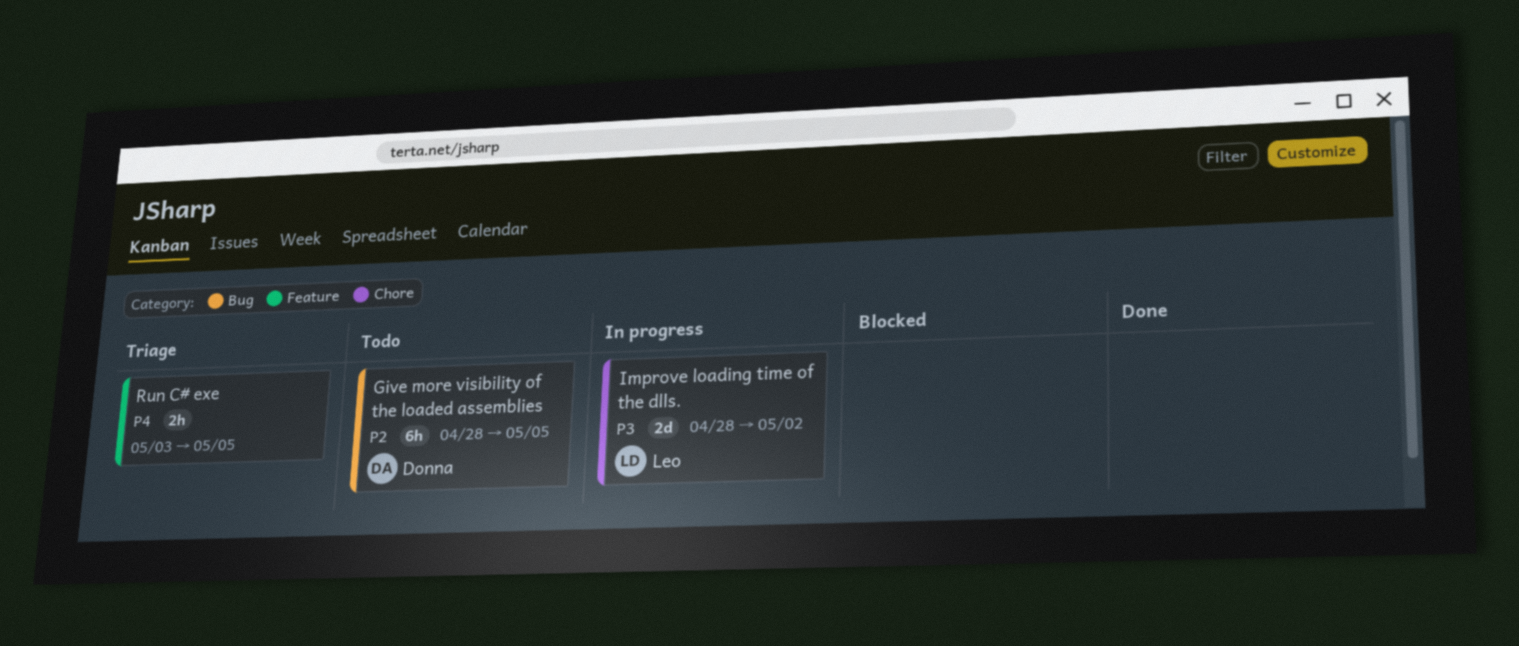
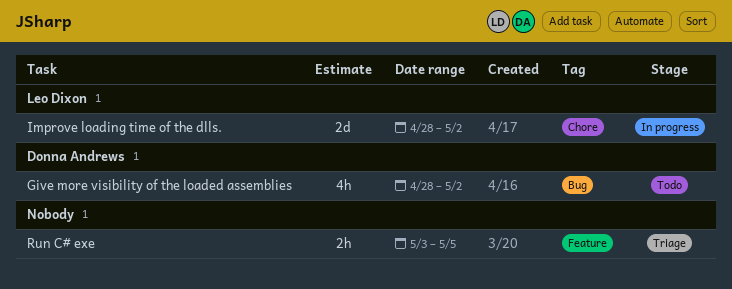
Give more visibility of the loaded assemblies, estimate: 6h -> 4h
Give more visibility of the loaded assemblies, due: May 5 -> May 2

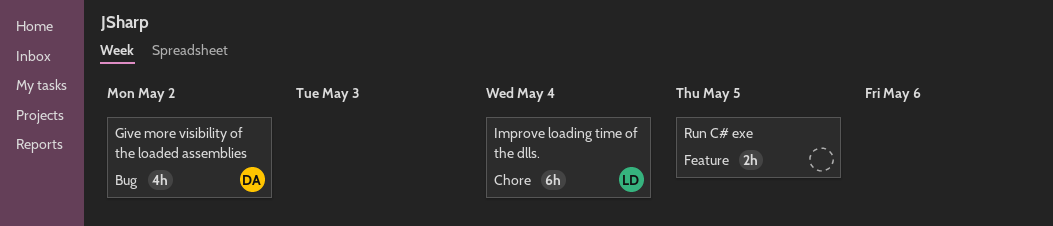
Improve loading time of the dlls., estimate: 2d -> 6h
Improve loading time of the dlls., due: May 2 -> May 4

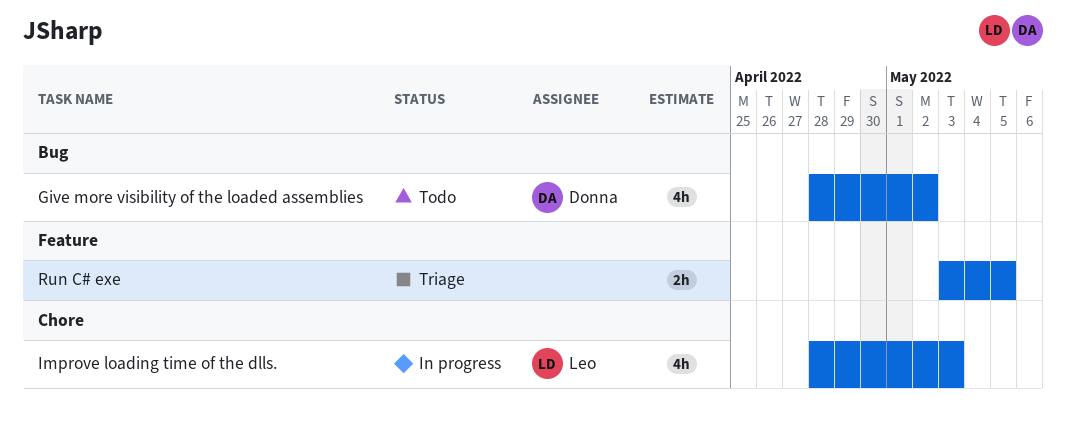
Improve loading time of the dlls., estimate: 6h -> 4h
Improve loading time of the dlls., due: May 4 -> May 3

